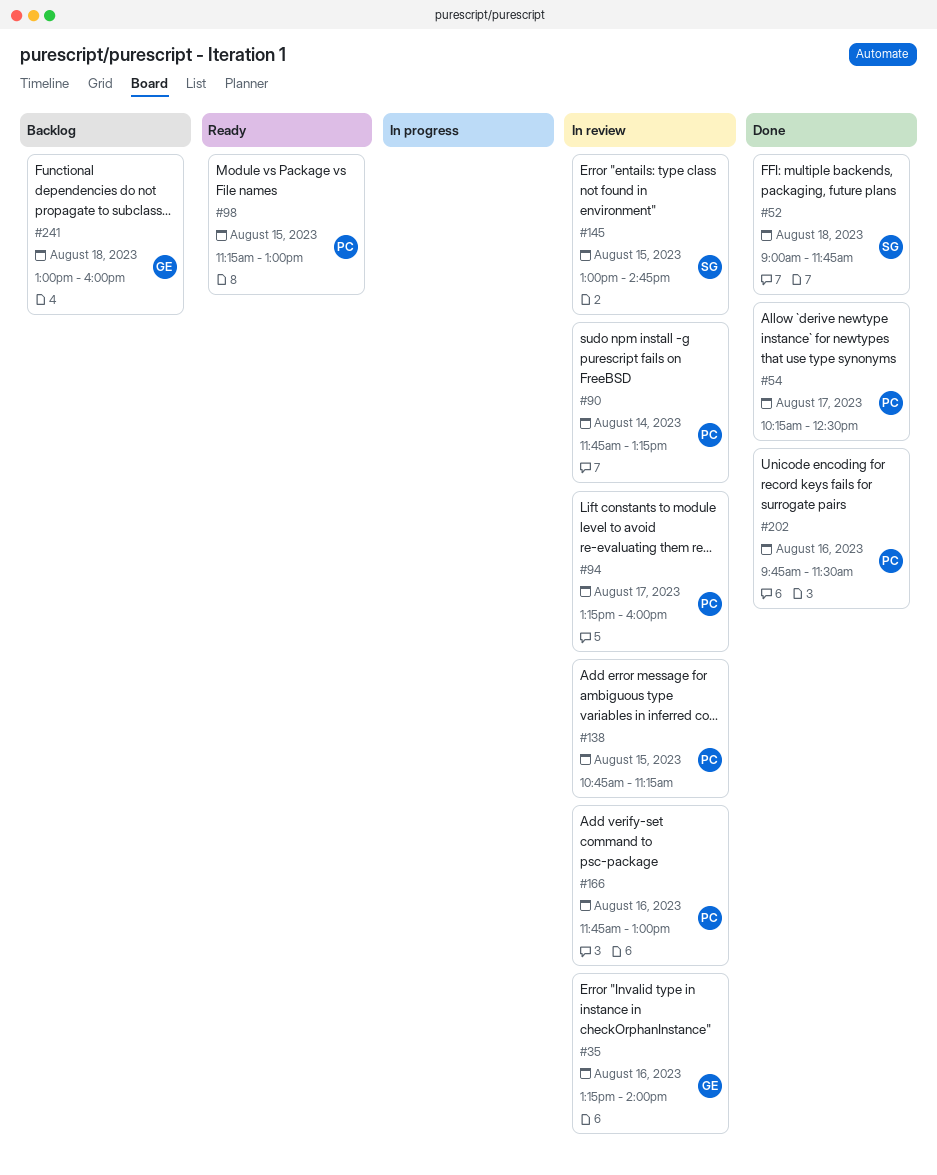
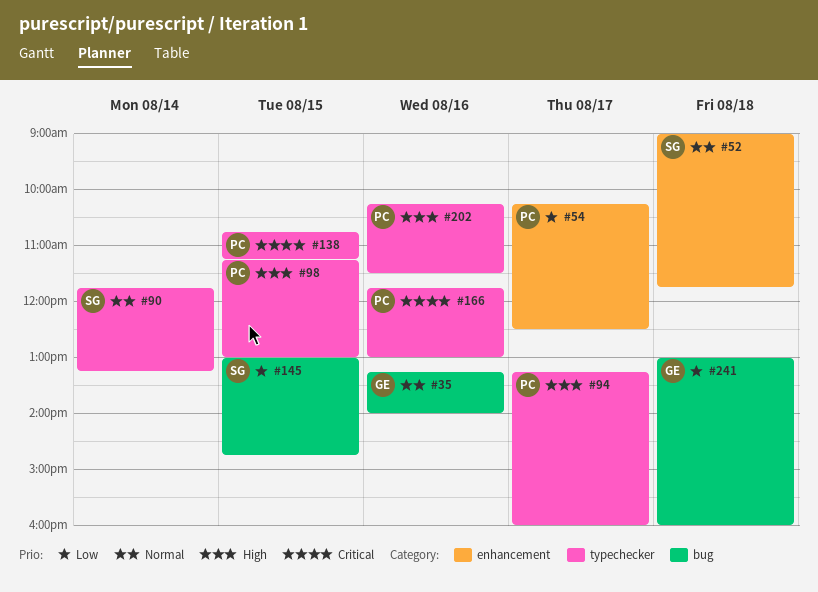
#90, owner: PC -> SG
#202, begins: 09:45 -> 10:15

